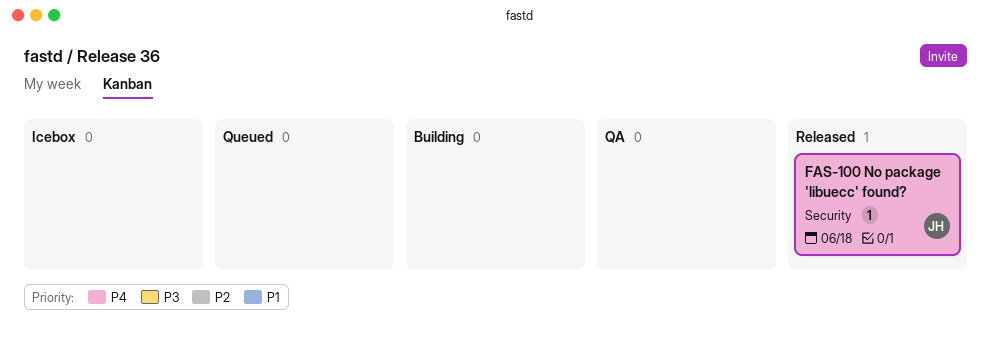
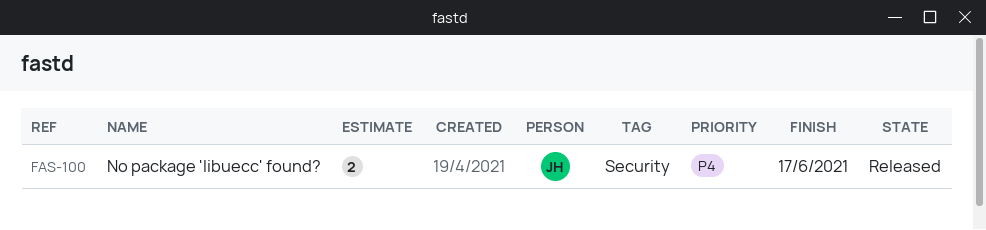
FAS-100, estimate: 1 -> 2
FAS-100, due: Jun 18 -> Jun 17

